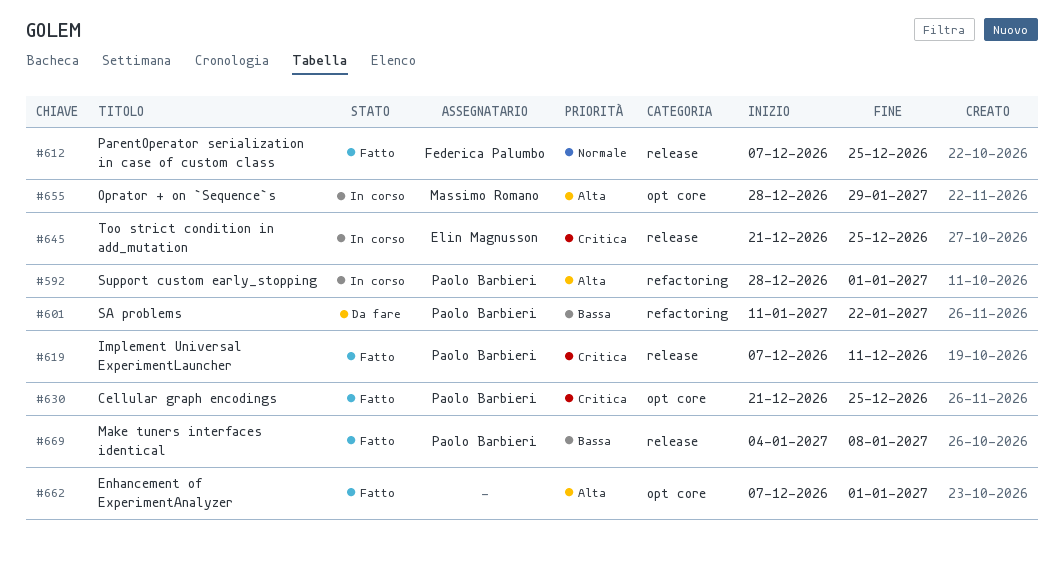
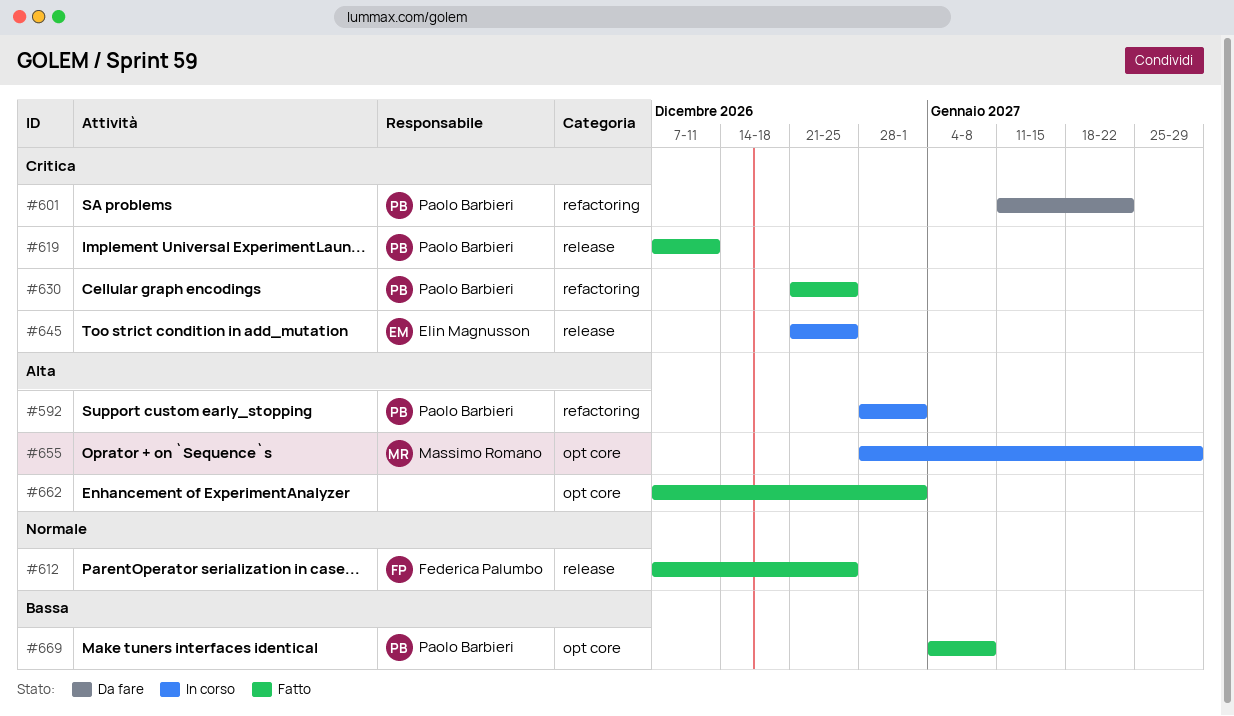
#601, priority: Bassa -> Critica
#630, label: opt core -> refactoring
#669, label: release -> opt core

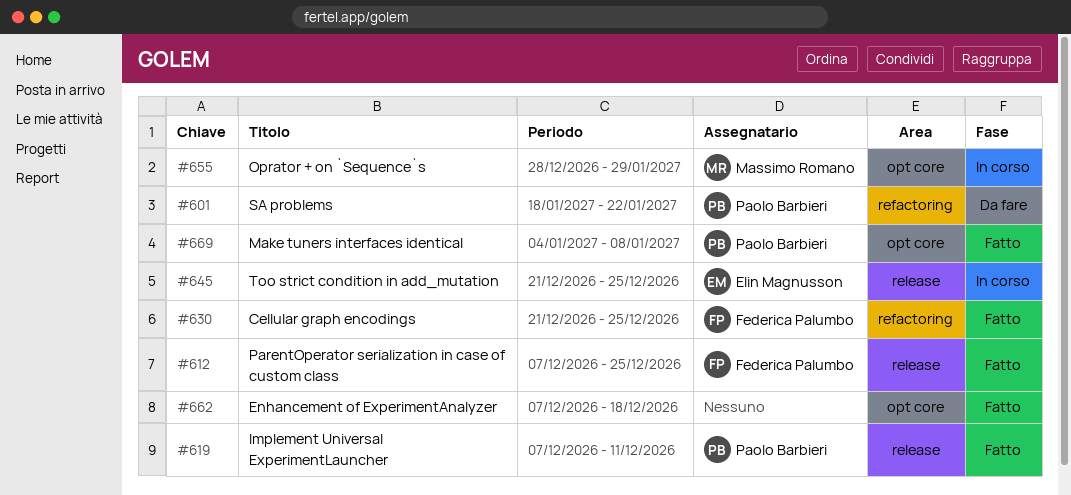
#592: present -> none
#601, start: Jan 11 -> Jan 18
#630, owner: Paolo Barbieri -> Federica Palumbo
#662, due: Jan 1 -> Dec 18

